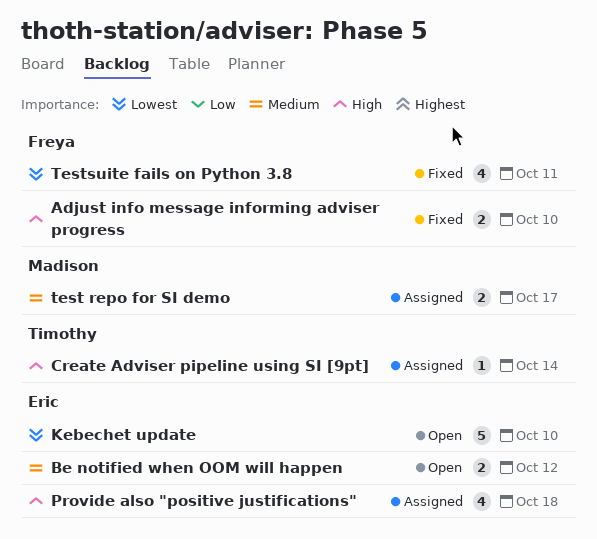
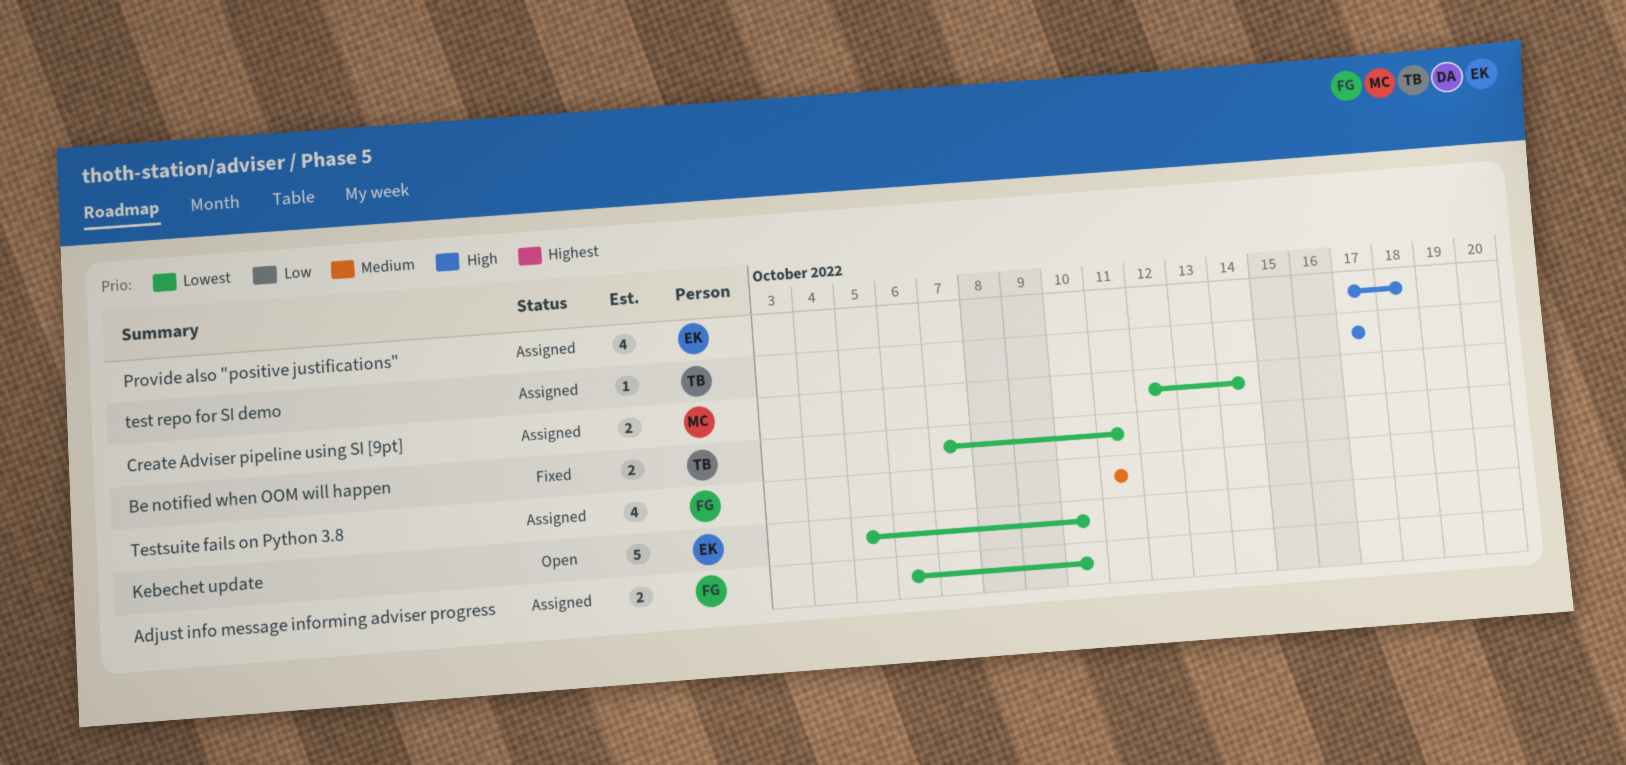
Adjust info message informing adviser progress, status: Fixed -> Assigned
Adjust info message informing adviser progress, priority: High -> Lowest
Be notified when OOM will happen, status: Open -> Fixed
Be notified when OOM will happen, owner: Eric -> Timothy
Be notified when OOM will happen, priority: Medium -> Lowest
Be notified when OOM will happen, due: Oct 12 -> Oct 11
Create Adviser pipeline using SI [9pt], owner: Timothy -> Madison
Create Adviser pipeline using SI [9pt], priority: High -> Lowest
Create Adviser pipeline using SI [9pt], estimate: 1 -> 2
test repo for SI demo, owner: Madison -> Timothy
test repo for SI demo, priority: Medium -> High
test repo for SI demo, estimate: 2 -> 1
Testsuite fails on Python 3.8, status: Fixed -> Assigned
Testsuite fails on Python 3.8, priority: Lowest -> Medium

